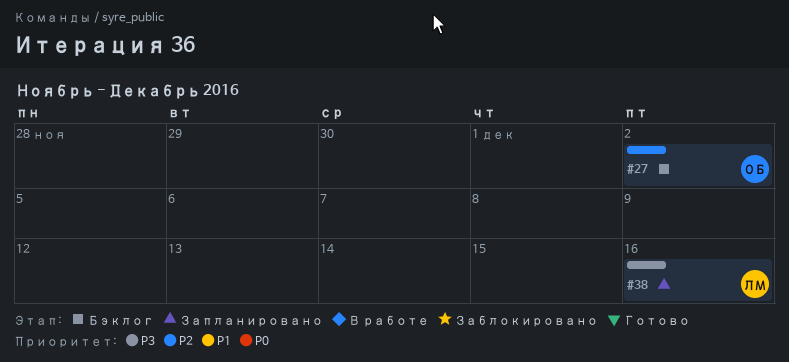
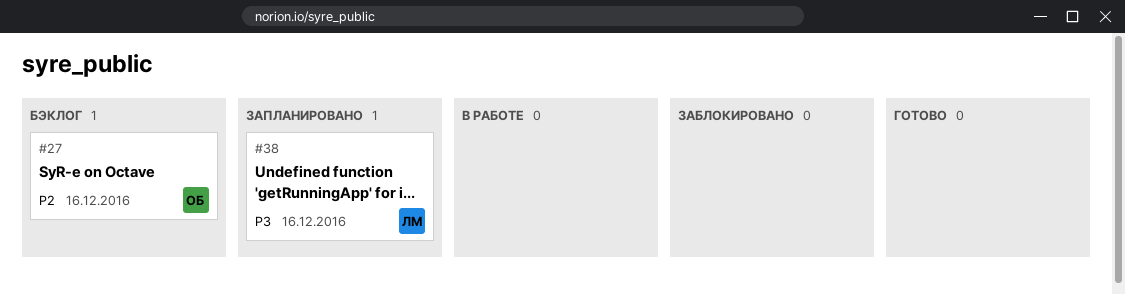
#27, due: Dec 2 -> Dec 16

